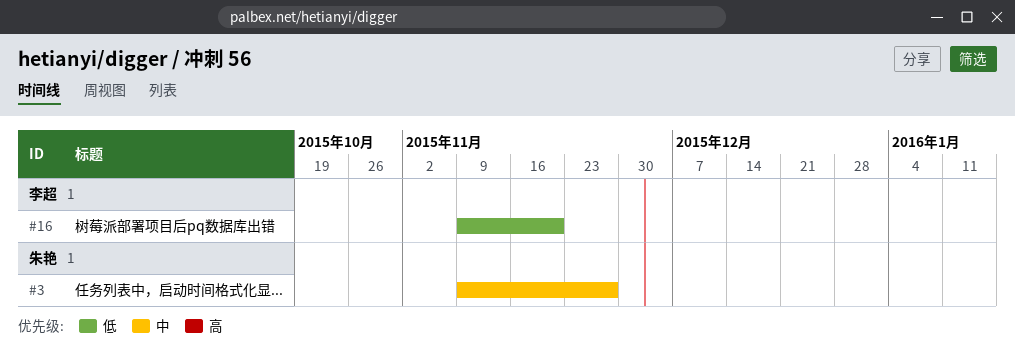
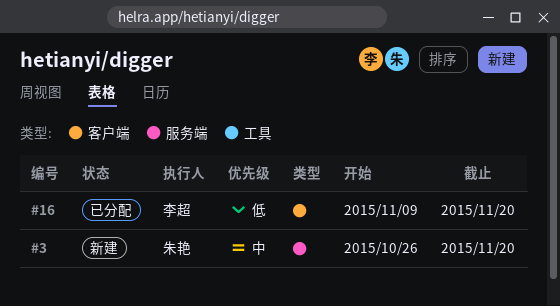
#3, start: Nov 9 -> Oct 26
#3, due: Nov 27 -> Nov 20

